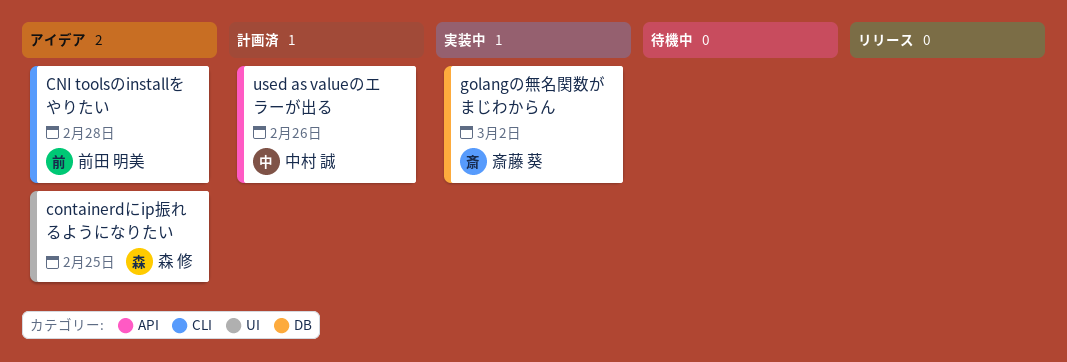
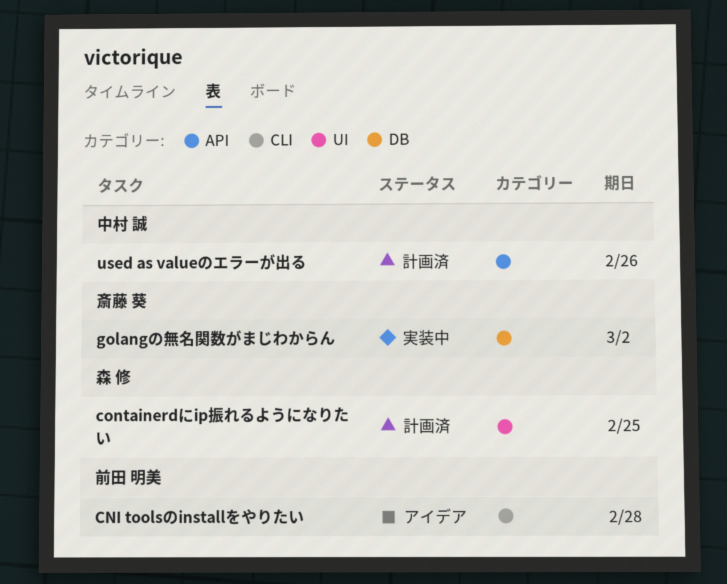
containerdにip振れるようになりたい, status: アイデア -> 計画済

